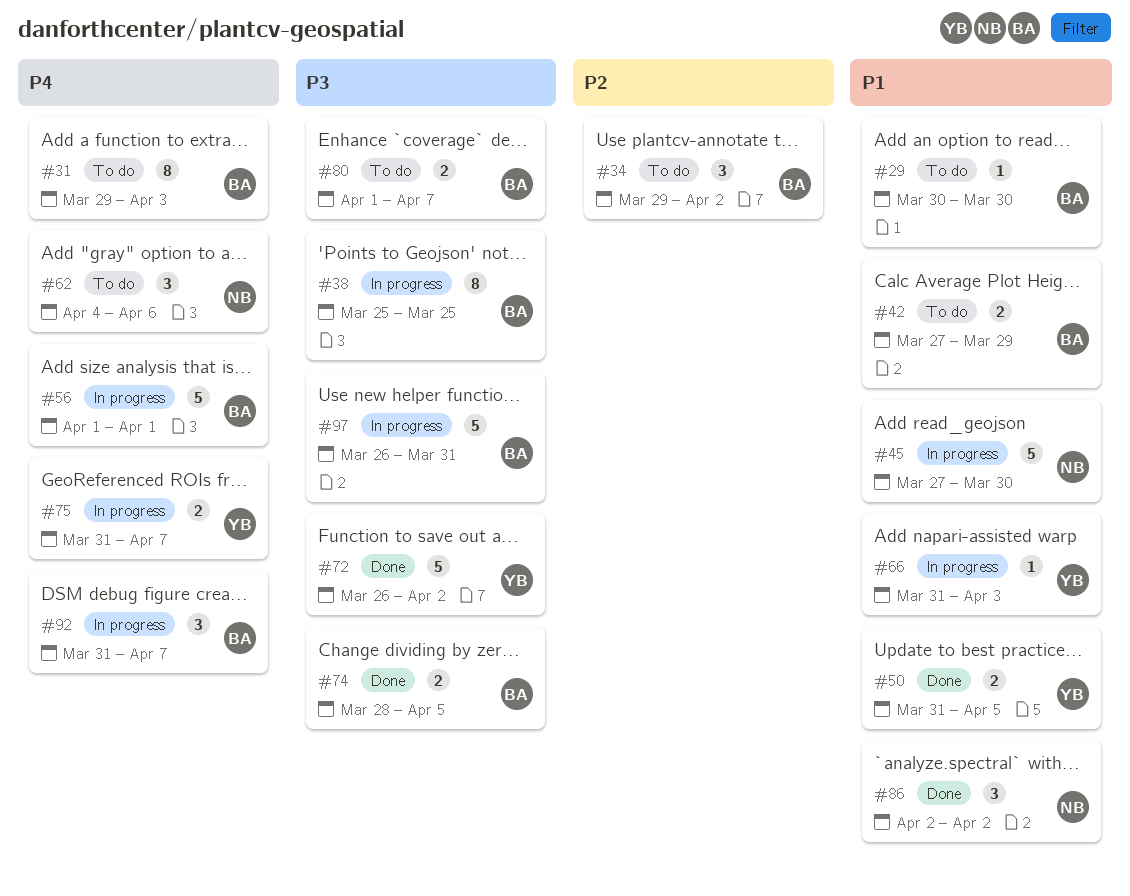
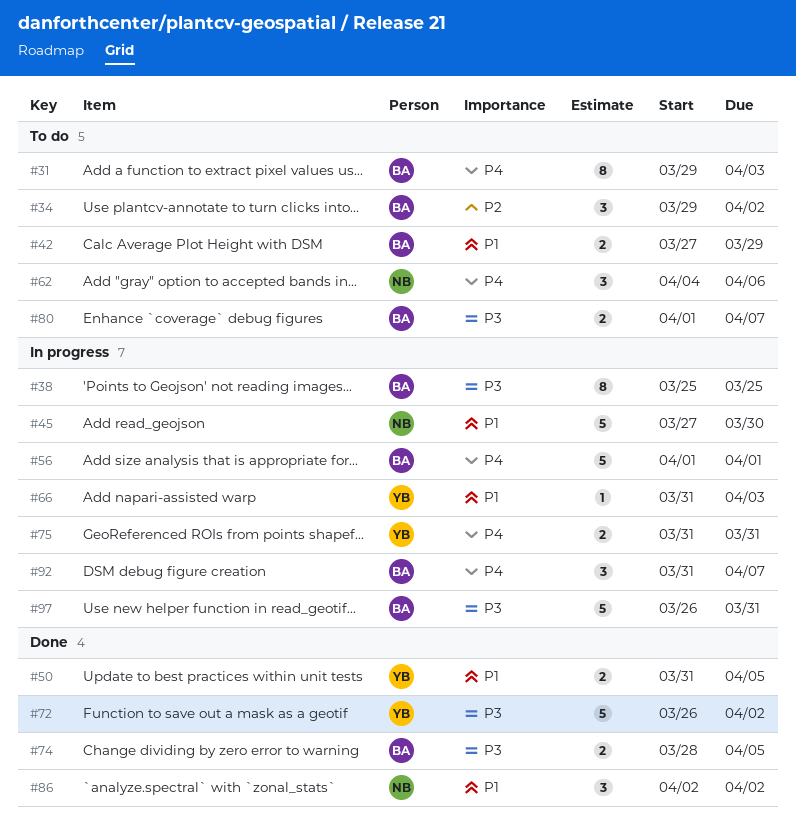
#29: present -> none
#75, due: Apr 7 -> Mar 31

